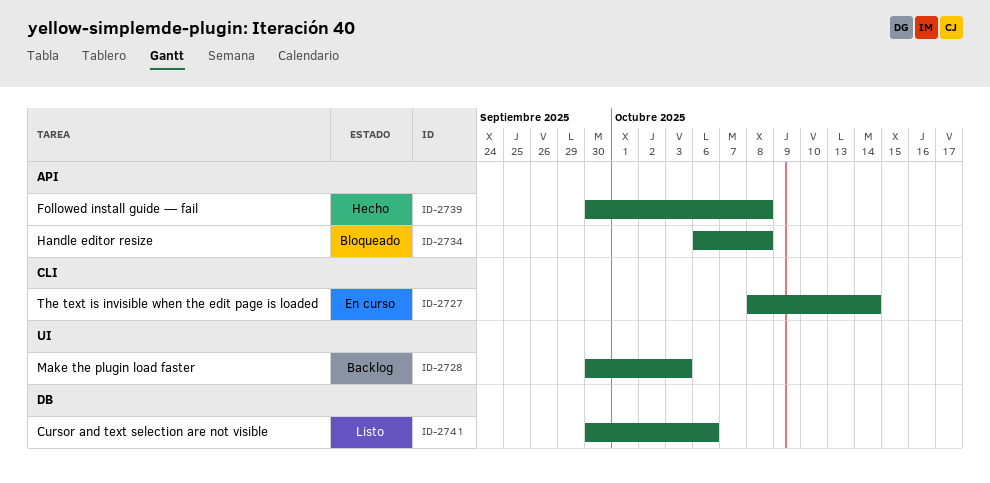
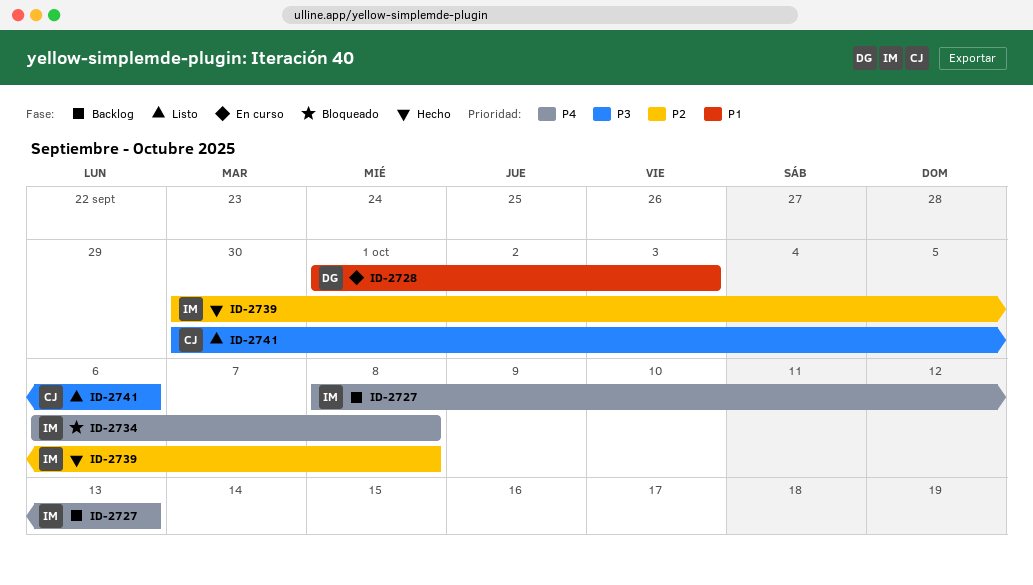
ID-2727, status: En curso -> Backlog
ID-2727, due: Oct 14 -> Oct 13
ID-2728, status: Backlog -> En curso
ID-2728, start: Sep 30 -> Oct 1

